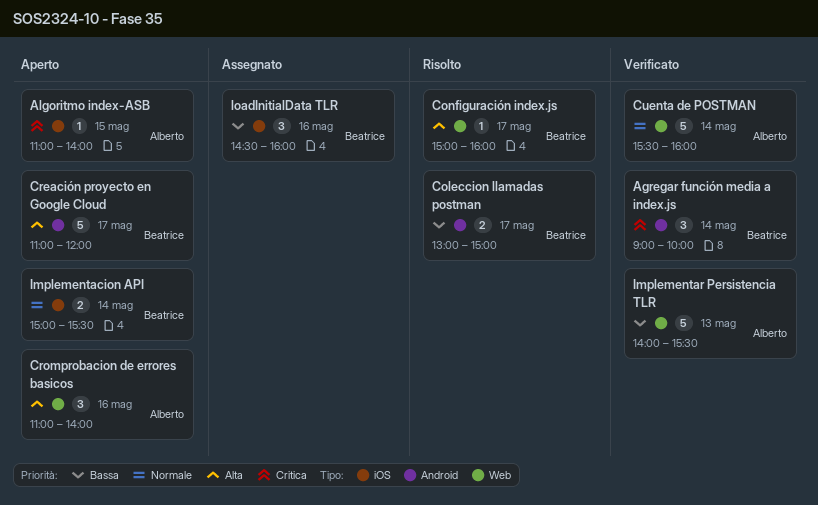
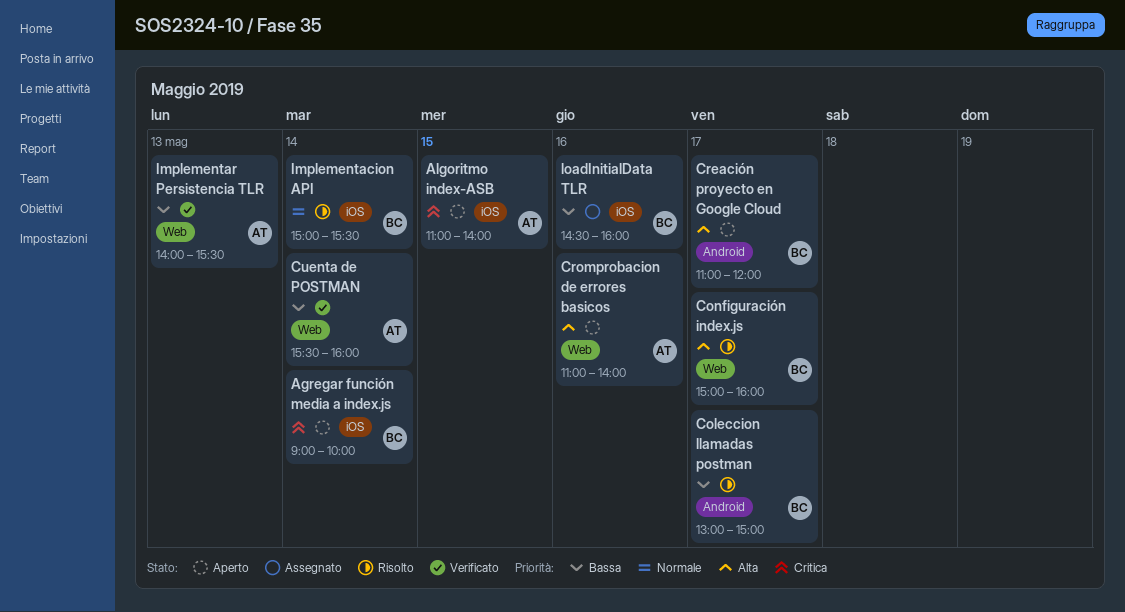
Agregar función media a index.js, status: Verificato -> Aperto
Agregar función media a index.js, label: Android -> iOS
Cuenta de POSTMAN, priority: Normale -> Bassa
Implementacion API, status: Aperto -> Risolto

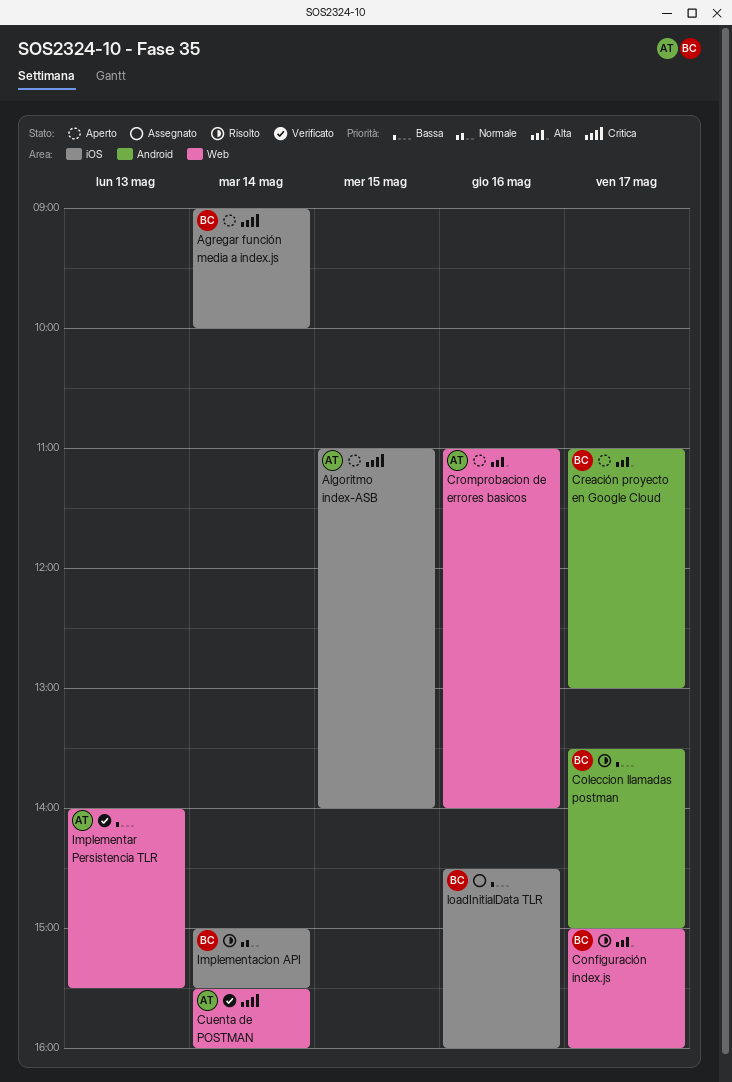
Coleccion llamadas postman, begins: 13:00 -> 13:30
Creación proyecto en Google Cloud, ends: 12:00 -> 13:00
Cuenta de POSTMAN, priority: Bassa -> Critica

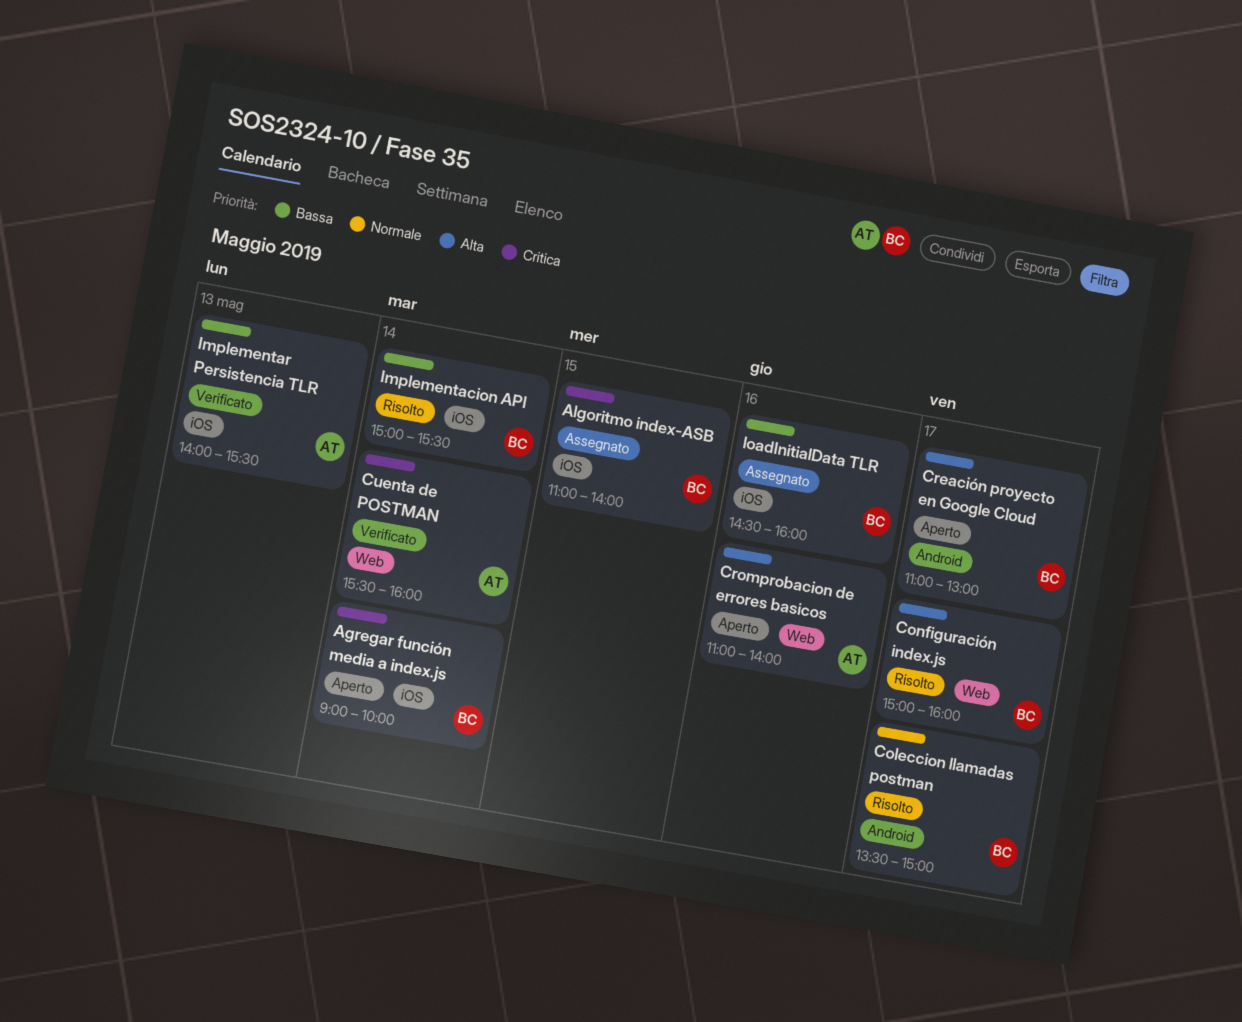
Algoritmo index-ASB, status: Aperto -> Assegnato
Algoritmo index-ASB, owner: AT -> BC
Coleccion llamadas postman, priority: Bassa -> Normale
Implementacion API, priority: Normale -> Bassa
Implementar Persistencia TLR, label: Web -> iOS

